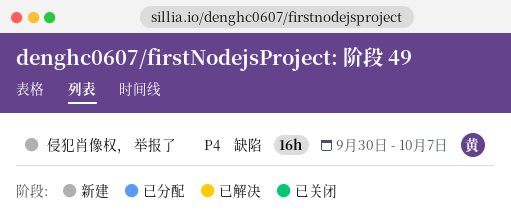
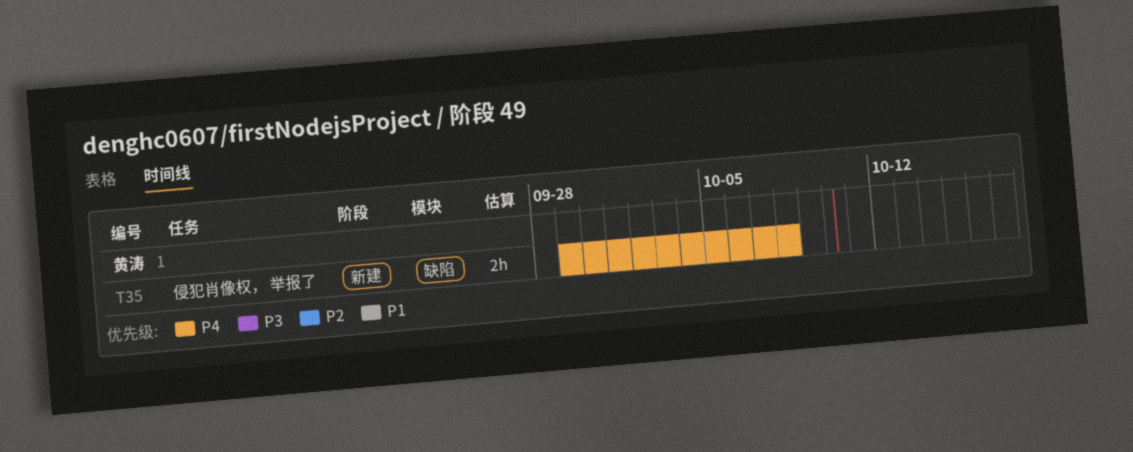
侵犯肖像权， 举报了, estimate: 16h -> 2h
侵犯肖像权， 举报了, start: Sep 30 -> Sep 29
侵犯肖像权， 举报了, due: Oct 7 -> Oct 8

